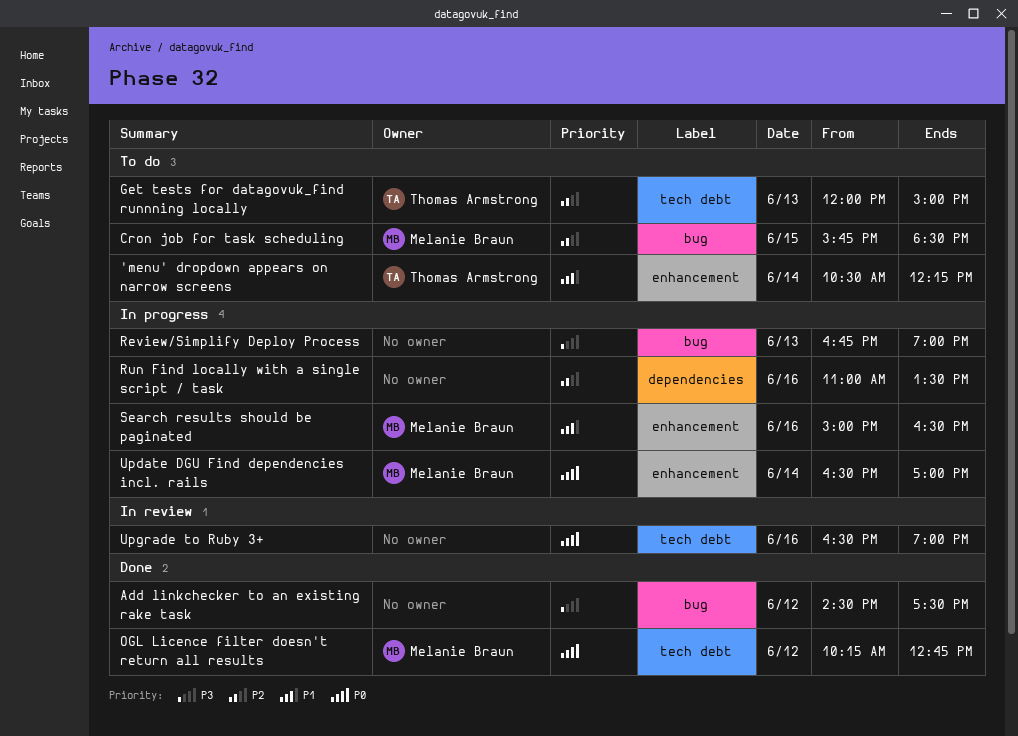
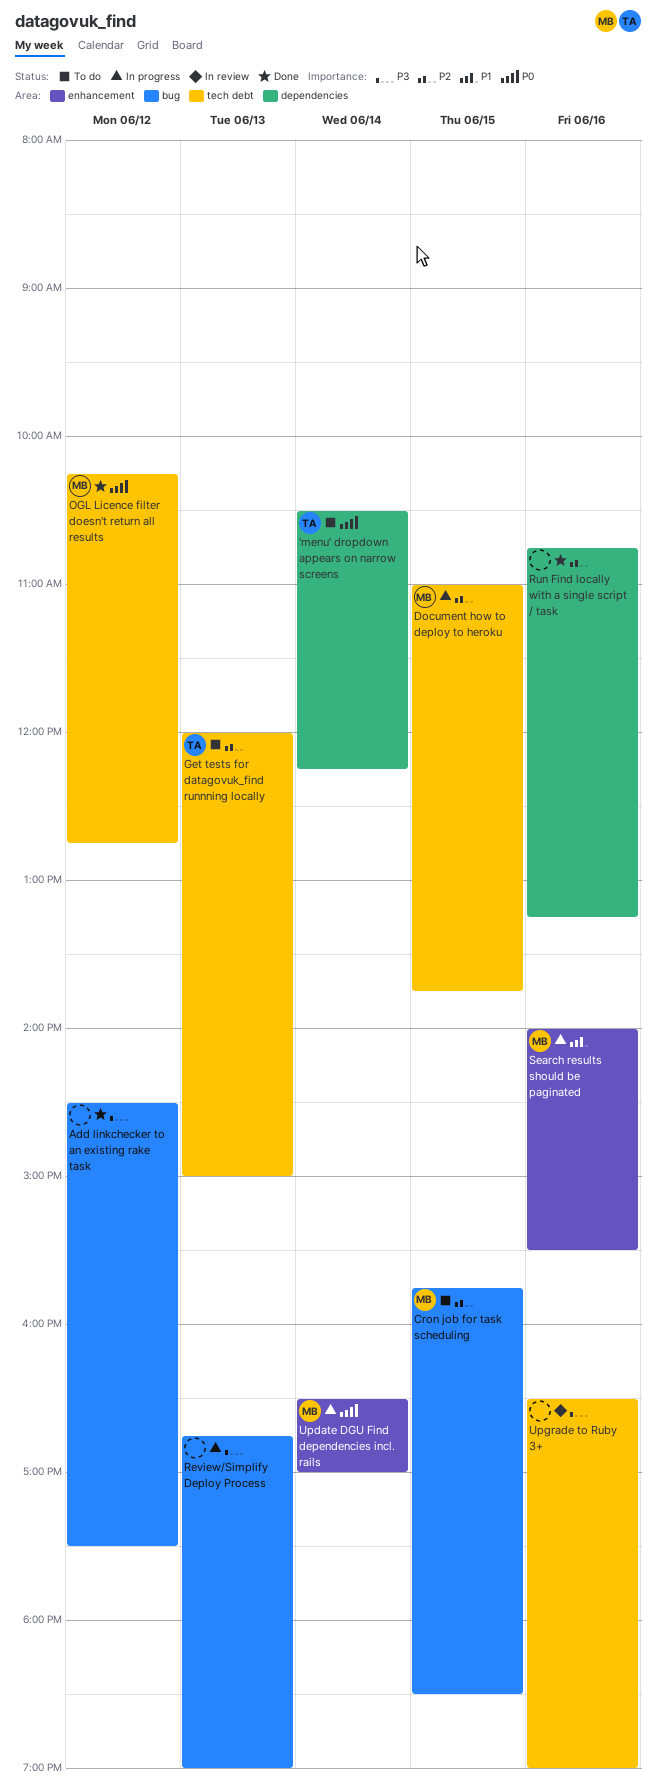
'menu' dropdown appears on narrow screens, priority: P1 -> P0
'menu' dropdown appears on narrow screens, label: enhancement -> dependencies
Document how to deploy to heroku: none -> present
Run Find locally with a single script / task, status: In progress -> Done
Run Find locally with a single script / task, begins: 11:00 -> 10:45
Run Find locally with a single script / task, ends: 13:30 -> 13:15
Search results should be paginated, begins: 15:00 -> 14:00
Search results should be paginated, ends: 16:30 -> 15:30
Upgrade to Ruby 3+, priority: P0 -> P3

